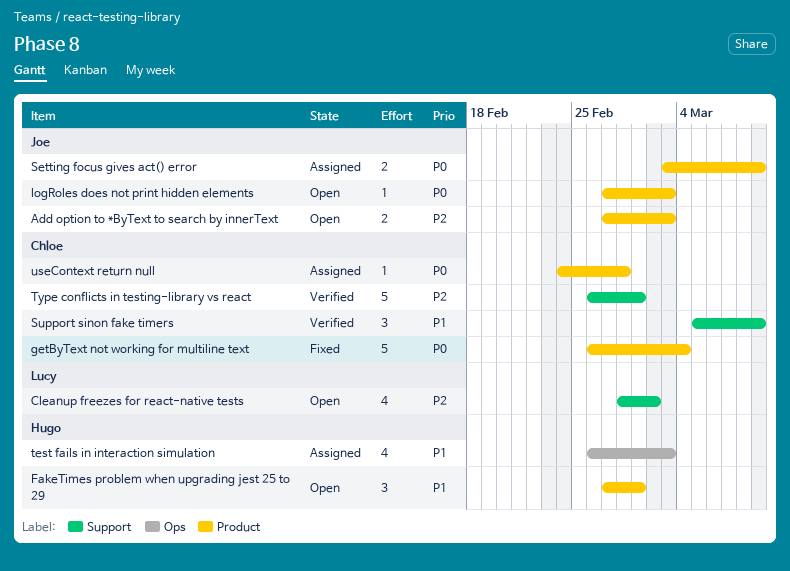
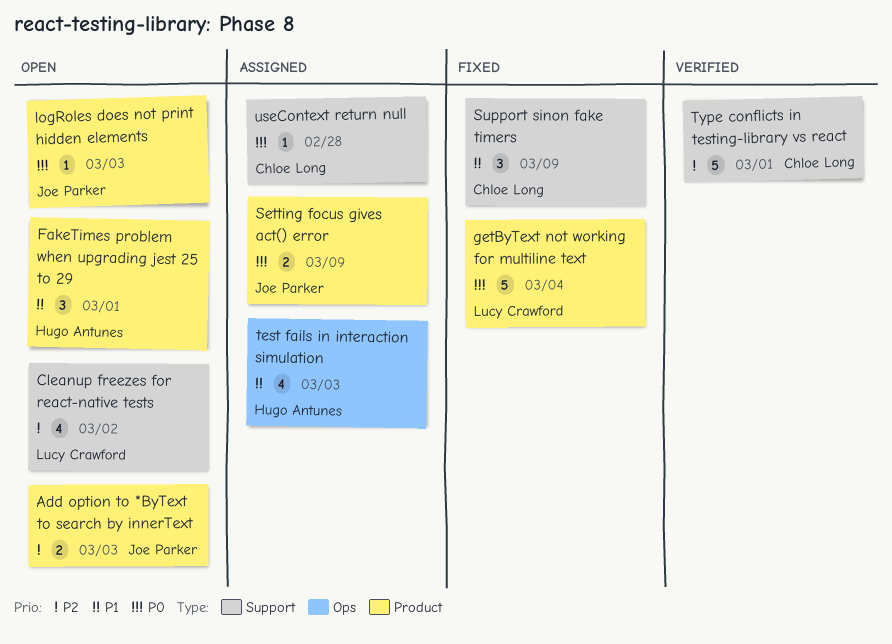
getByText not working for multiline text, owner: Chloe Long -> Lucy Crawford
Support sinon fake timers, status: Verified -> Fixed
useContext return null, label: Product -> Support

